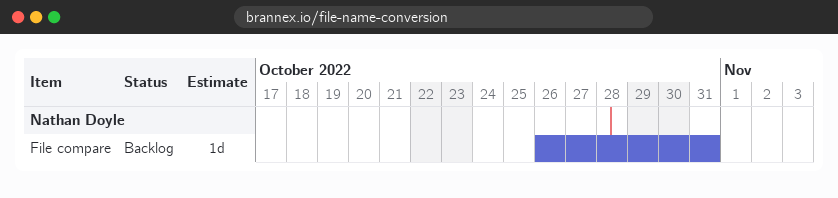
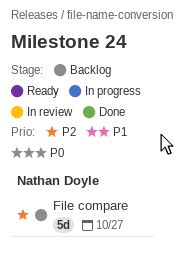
File compare, estimate: 1d -> 5d
File compare, due: Oct 31 -> Oct 27

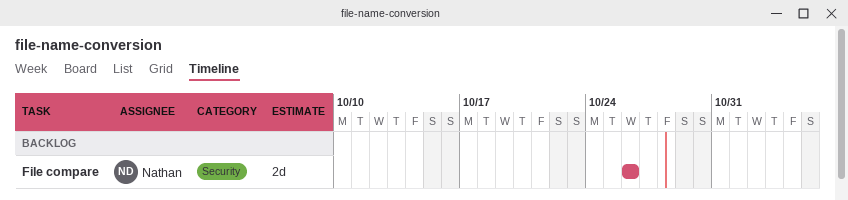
File compare, estimate: 5d -> 2d
File compare, due: Oct 27 -> Oct 26

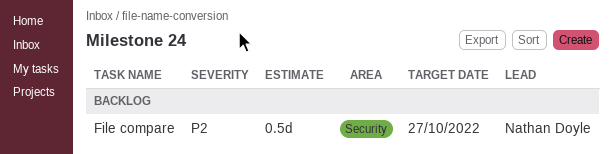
File compare, estimate: 2d -> 0.5d
File compare, due: Oct 26 -> Oct 27

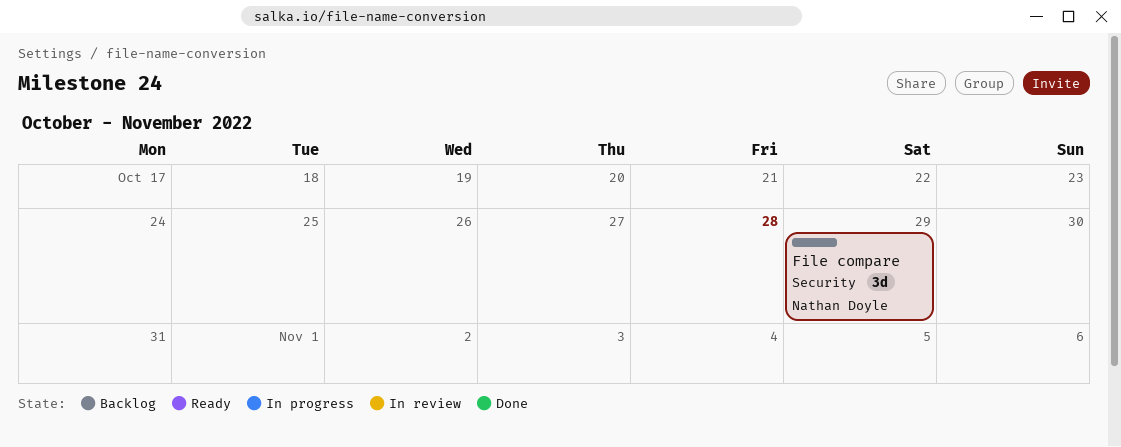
File compare, estimate: 0.5d -> 3d
File compare, due: Oct 27 -> Oct 29

